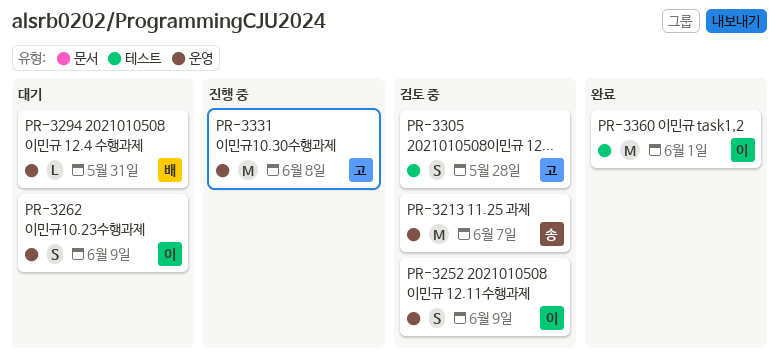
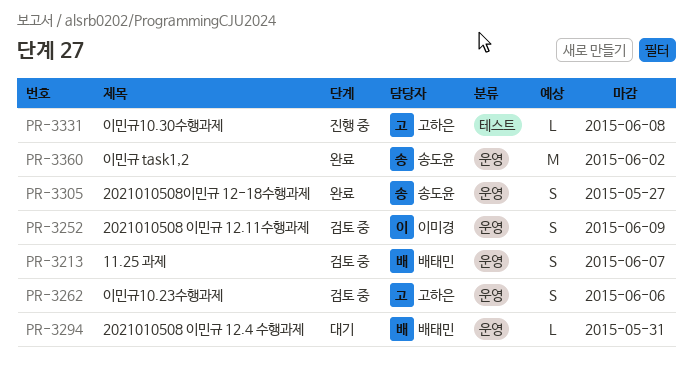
PR-3213, owner: 송도윤 -> 배태민
PR-3213, estimate: M -> S
PR-3262, status: 대기 -> 검토 중
PR-3262, owner: 이미경 -> 고하은
PR-3262, due: Jun 9 -> Jun 6
PR-3305, status: 검토 중 -> 완료
PR-3305, owner: 고하은 -> 송도윤
PR-3305, label: 테스트 -> 운영
PR-3305, due: May 28 -> May 27
PR-3331, label: 운영 -> 테스트
PR-3331, estimate: M -> L
PR-3360, owner: 이미경 -> 송도윤
PR-3360, label: 테스트 -> 운영
PR-3360, due: Jun 1 -> Jun 2

